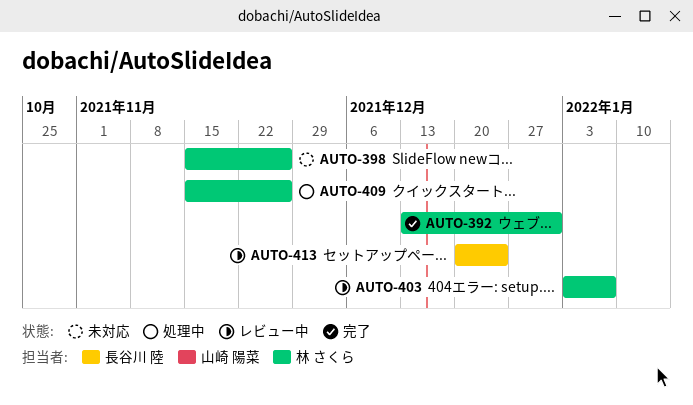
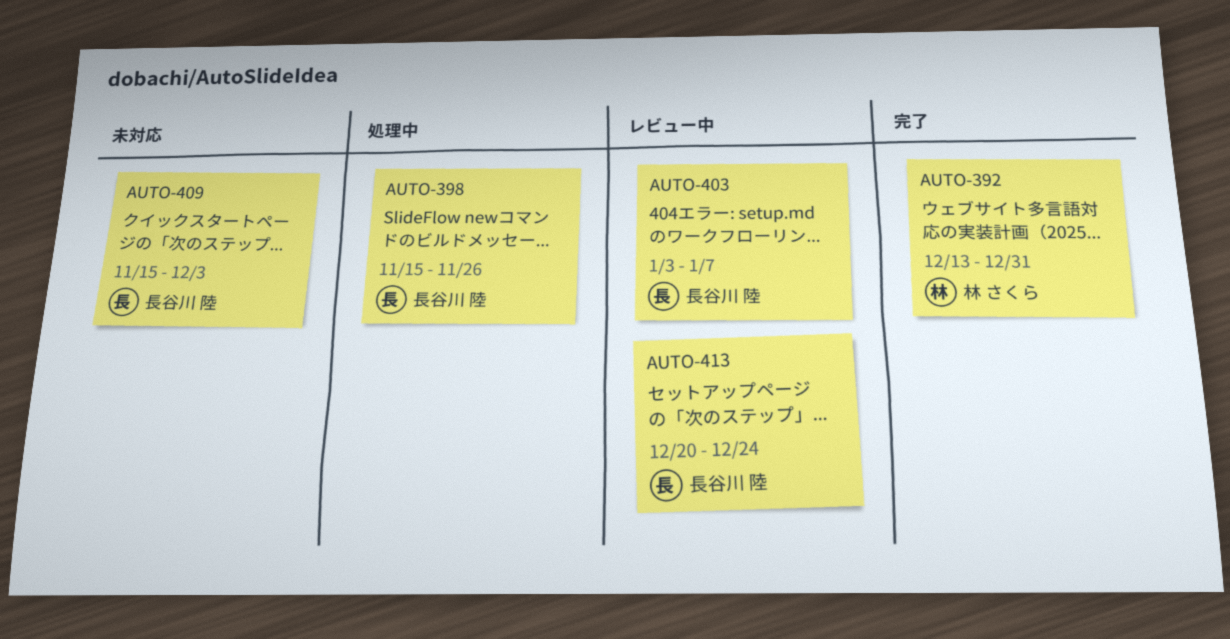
AUTO-398, status: 未対応 -> 処理中
AUTO-398, owner: 林 さくら -> 長谷川 陸
AUTO-403, owner: 林 さくら -> 長谷川 陸
AUTO-409, status: 処理中 -> 未対応
AUTO-409, owner: 林 さくら -> 長谷川 陸
AUTO-409, due: Nov 26 -> Dec 3

